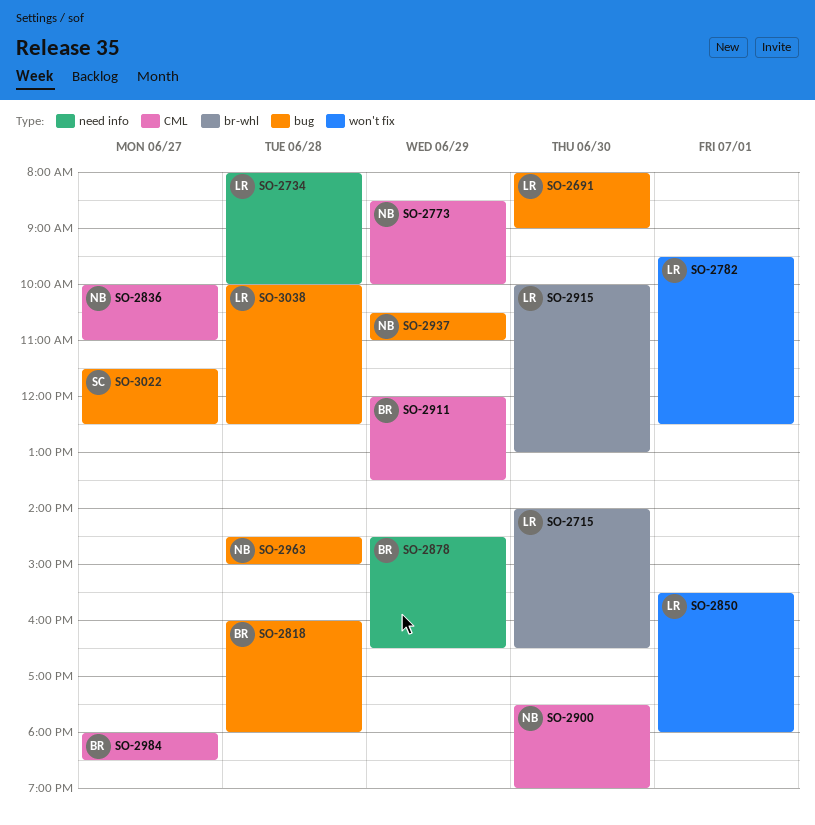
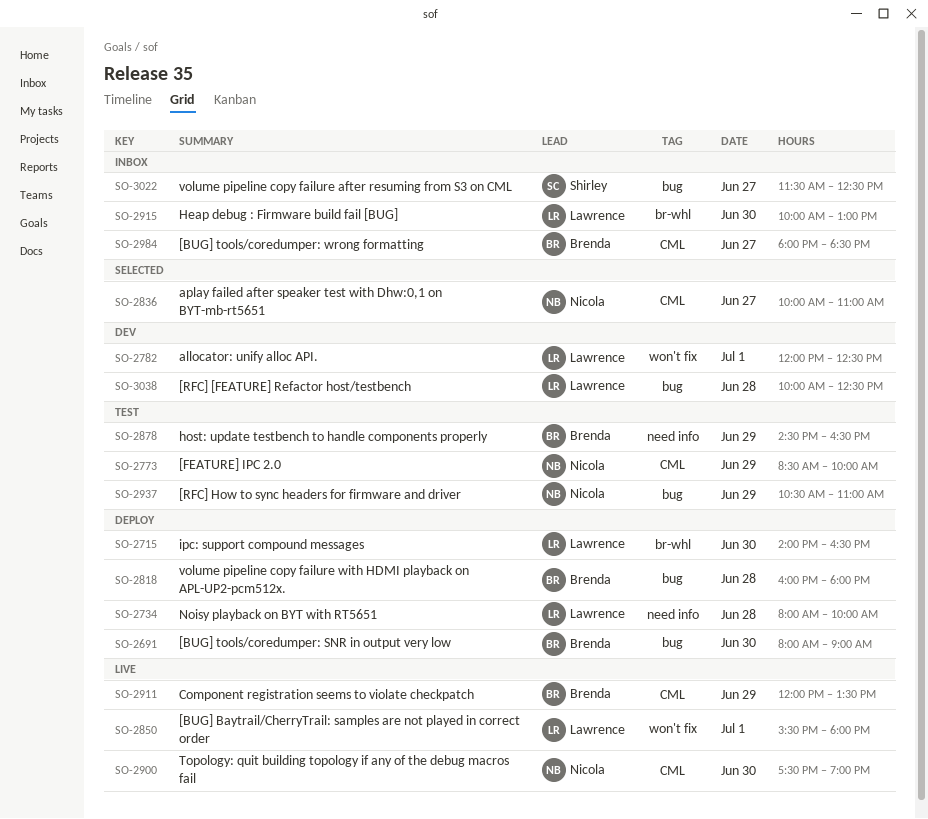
SO-2691, owner: Lawrence -> Brenda
SO-2782, begins: 09:30 -> 12:00
SO-2963: present -> none

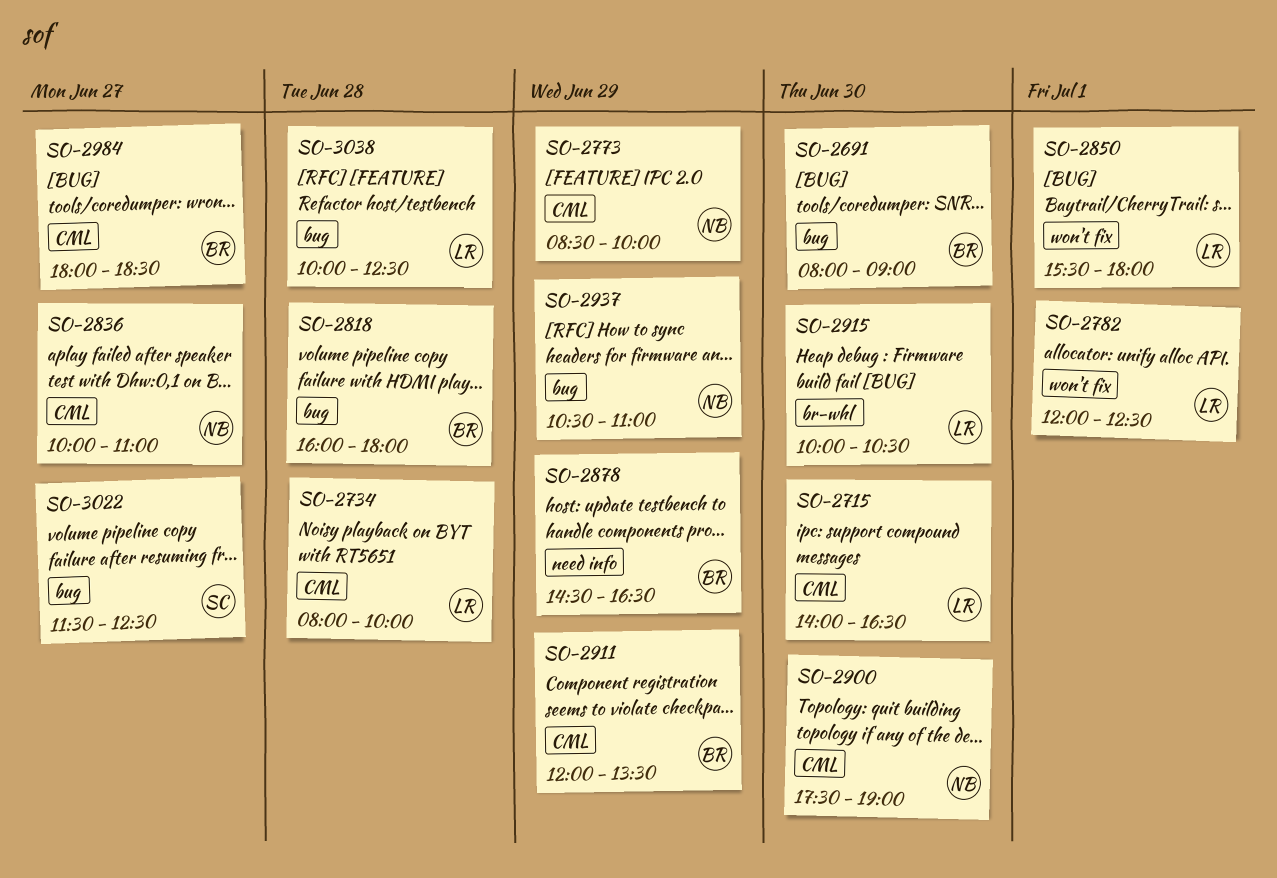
SO-2715, label: br-whl -> CML
SO-2734, label: need info -> CML
SO-2915, ends: 13:00 -> 10:30

